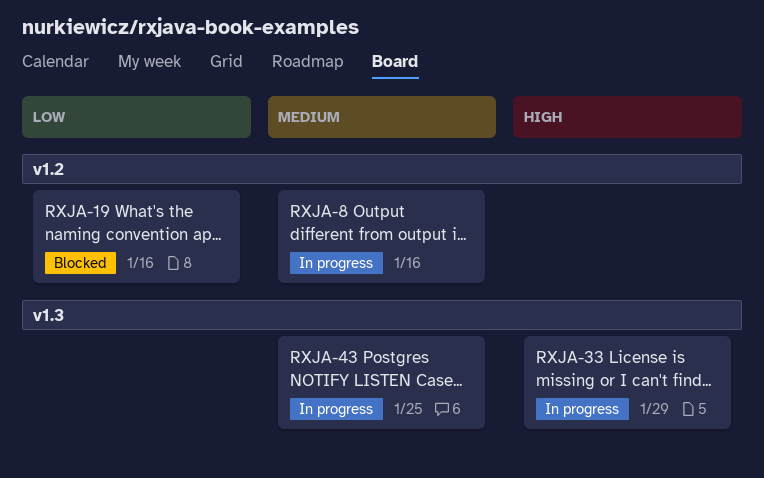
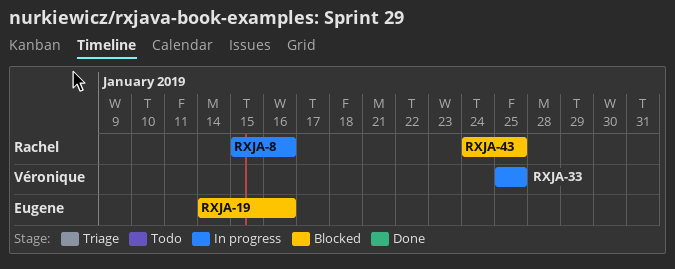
RXJA-33, due: Jan 29 -> Jan 25
RXJA-43, status: In progress -> Blocked

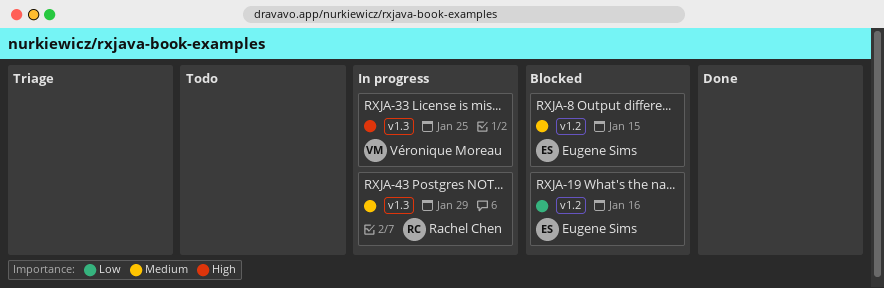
RXJA-8, status: In progress -> Blocked
RXJA-8, owner: Rachel Chen -> Eugene Sims
RXJA-8, due: Jan 16 -> Jan 15
RXJA-43, status: Blocked -> In progress
RXJA-43, due: Jan 25 -> Jan 29

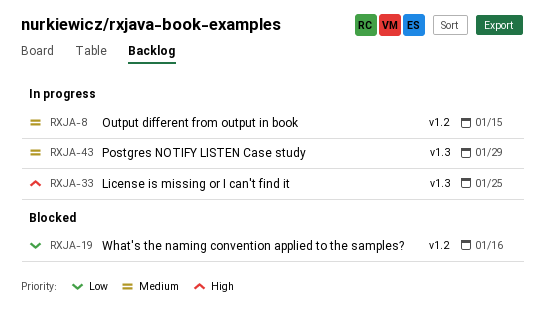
RXJA-8, status: Blocked -> In progress

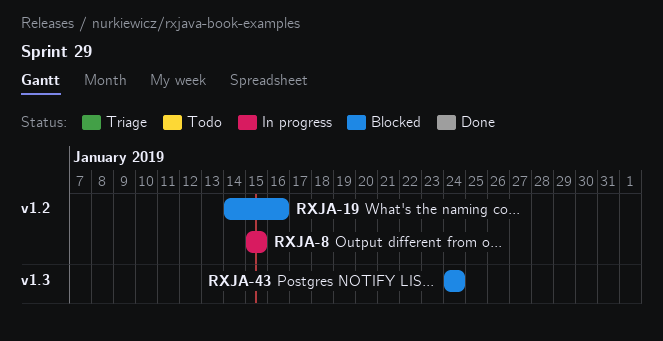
RXJA-33: present -> none
RXJA-43, status: In progress -> Blocked
RXJA-43, due: Jan 29 -> Jan 24

